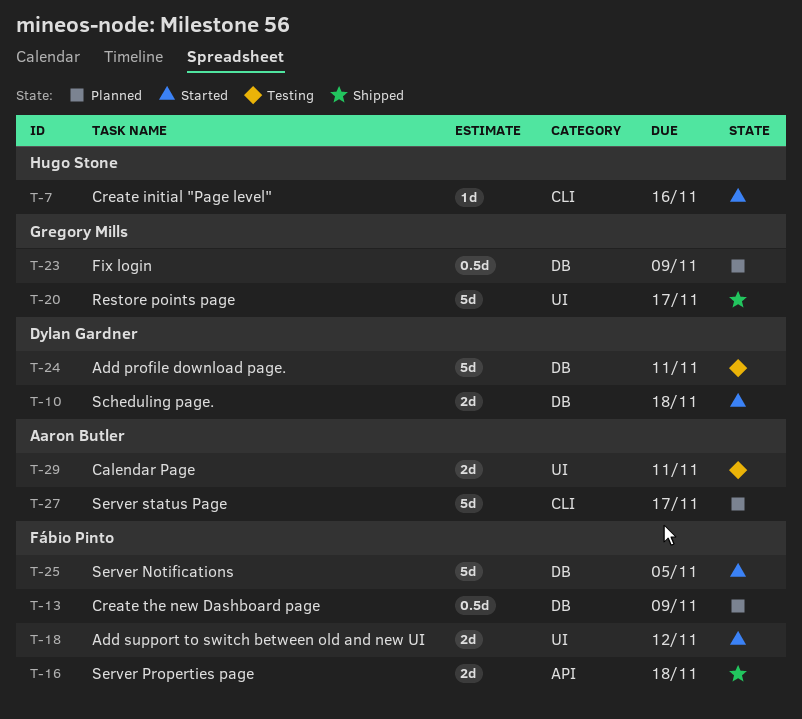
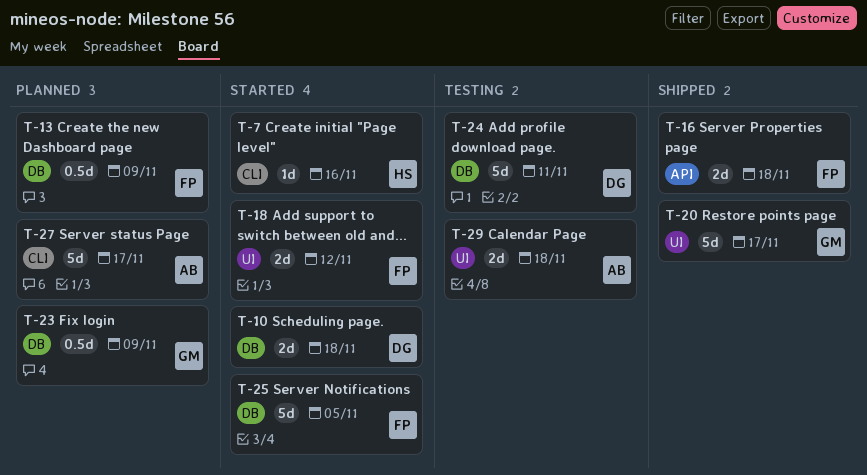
T-29, due: Nov 11 -> Nov 18

